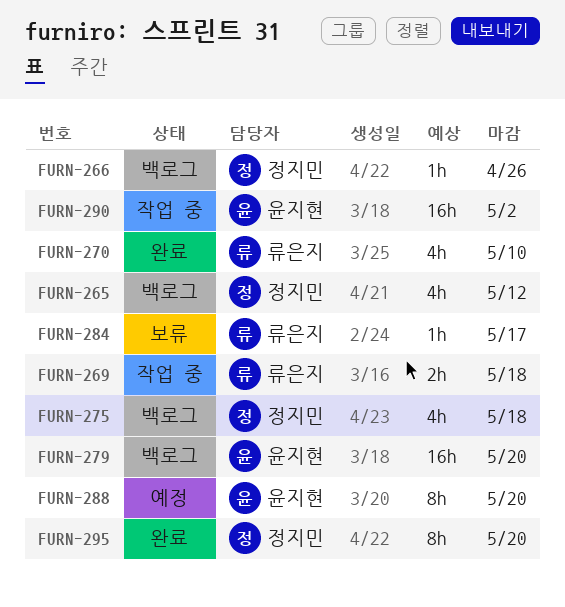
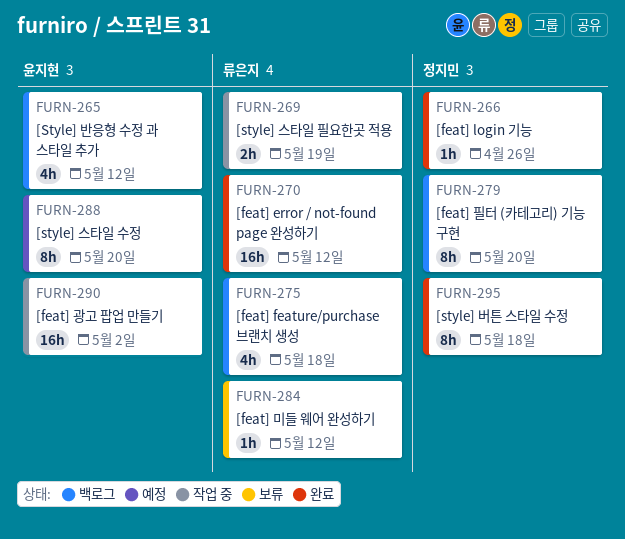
FURN-265, owner: 정지민 -> 윤지현
FURN-266, status: 백로그 -> 완료
FURN-269, due: May 18 -> May 19
FURN-270, estimate: 4h -> 16h
FURN-270, due: May 10 -> May 12
FURN-275, owner: 정지민 -> 류은지
FURN-279, owner: 윤지현 -> 정지민
FURN-279, estimate: 16h -> 8h
FURN-284, due: May 17 -> May 12
FURN-295, due: May 20 -> May 18

